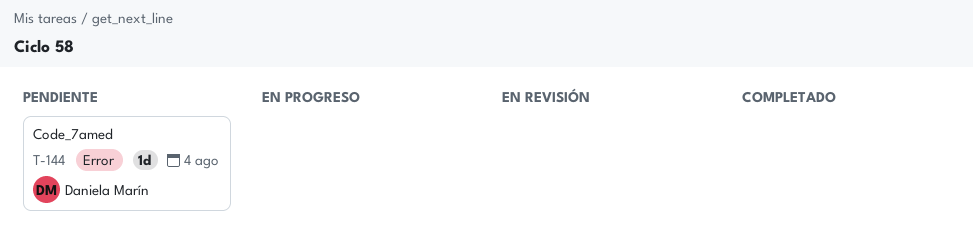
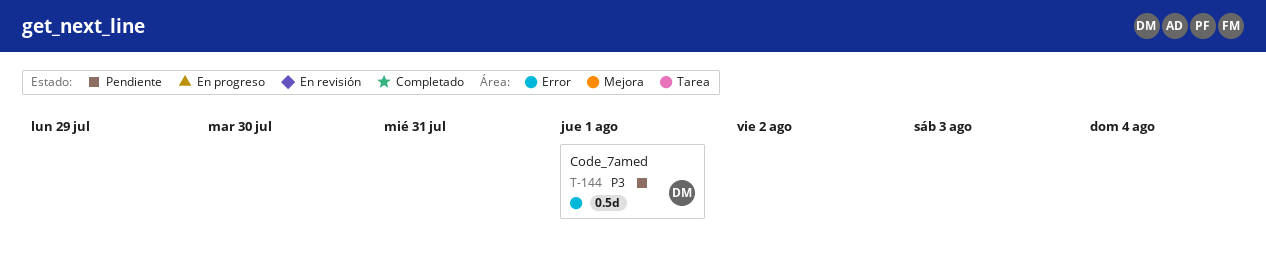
T-144, estimate: 1d -> 0.5d
T-144, due: Aug 4 -> Aug 1

